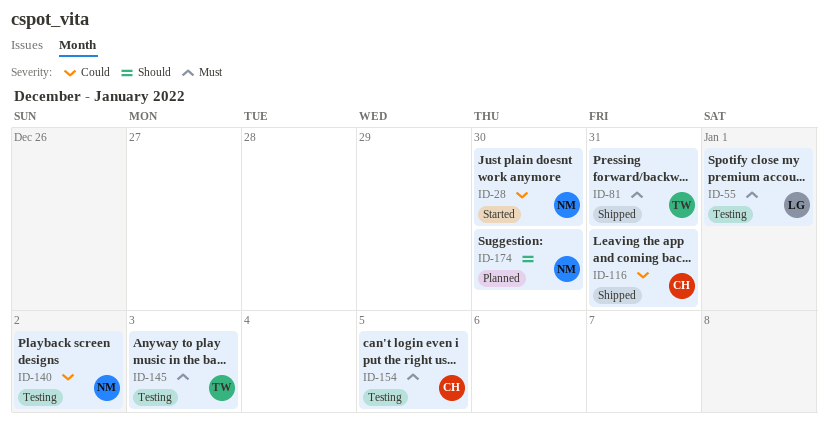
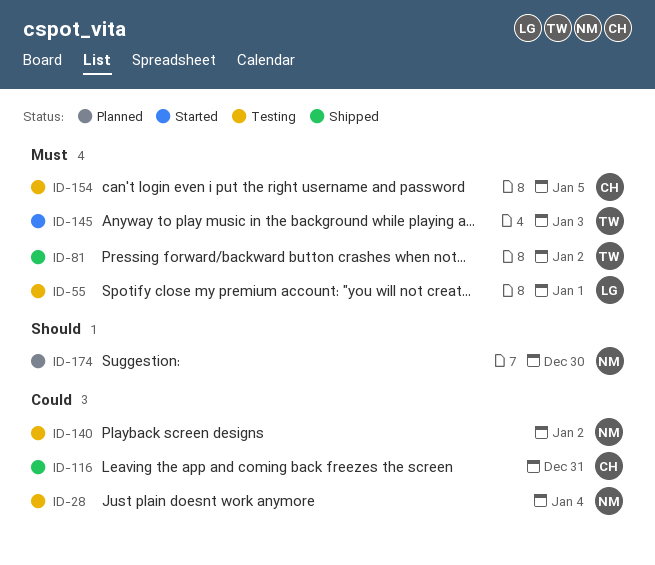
ID-28, status: Started -> Testing
ID-28, due: Dec 30 -> Jan 4
ID-81, due: Dec 31 -> Jan 2
ID-145, status: Testing -> Started

